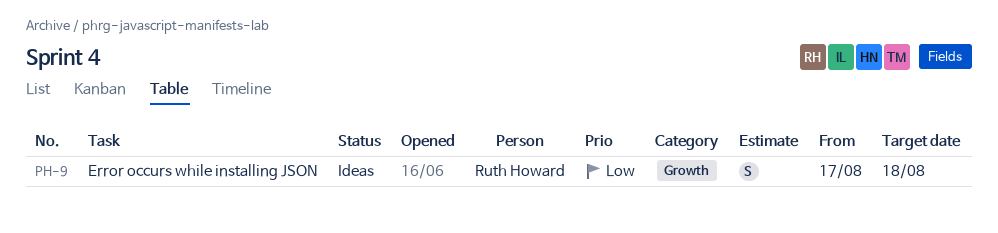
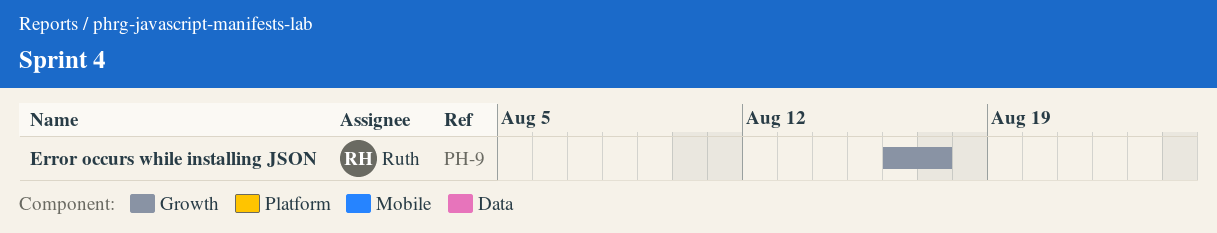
PH-9, start: Aug 17 -> Aug 16
PH-9, due: Aug 18 -> Aug 17

